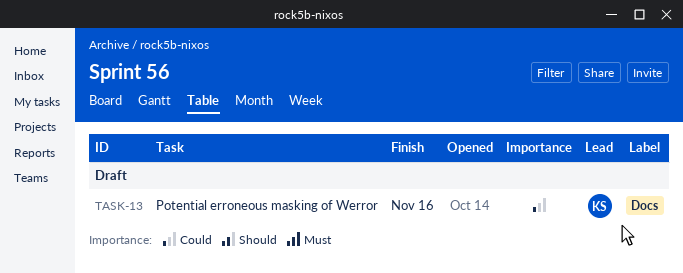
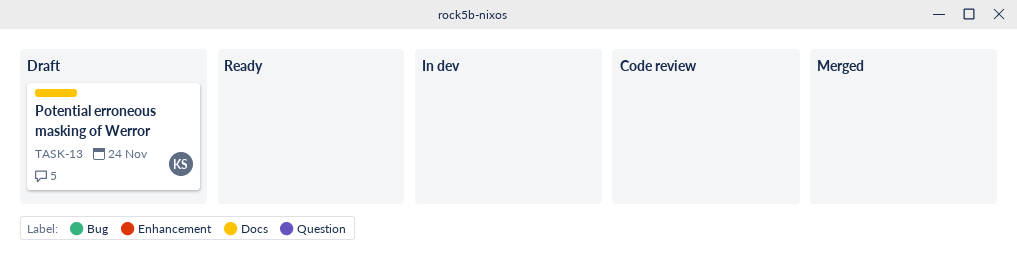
TASK-13, due: Nov 16 -> Nov 24

